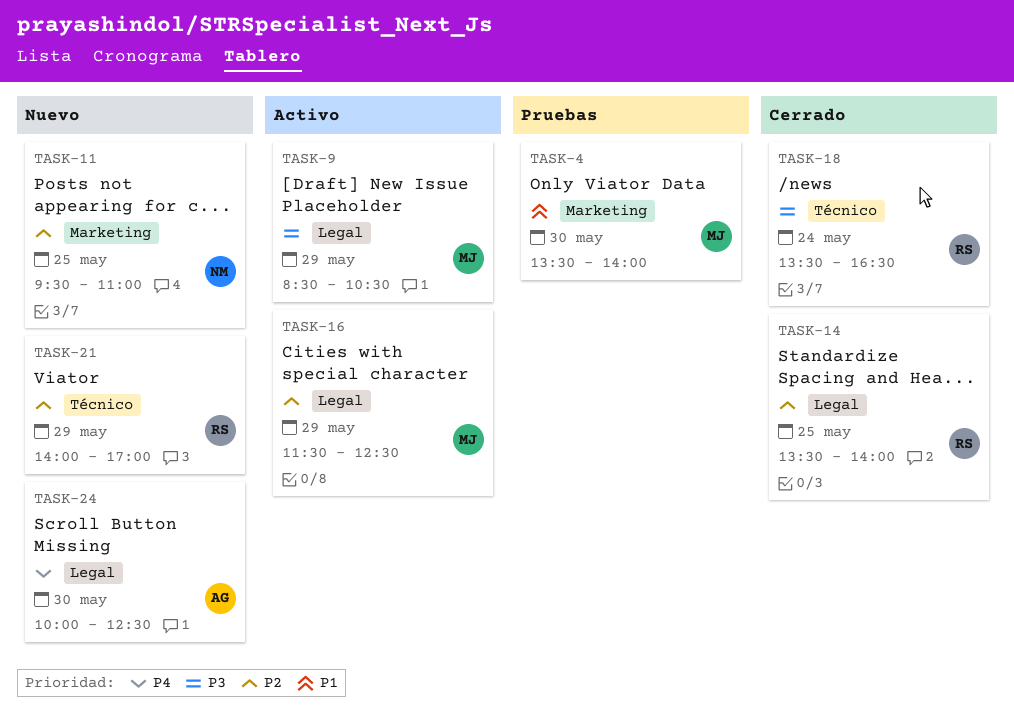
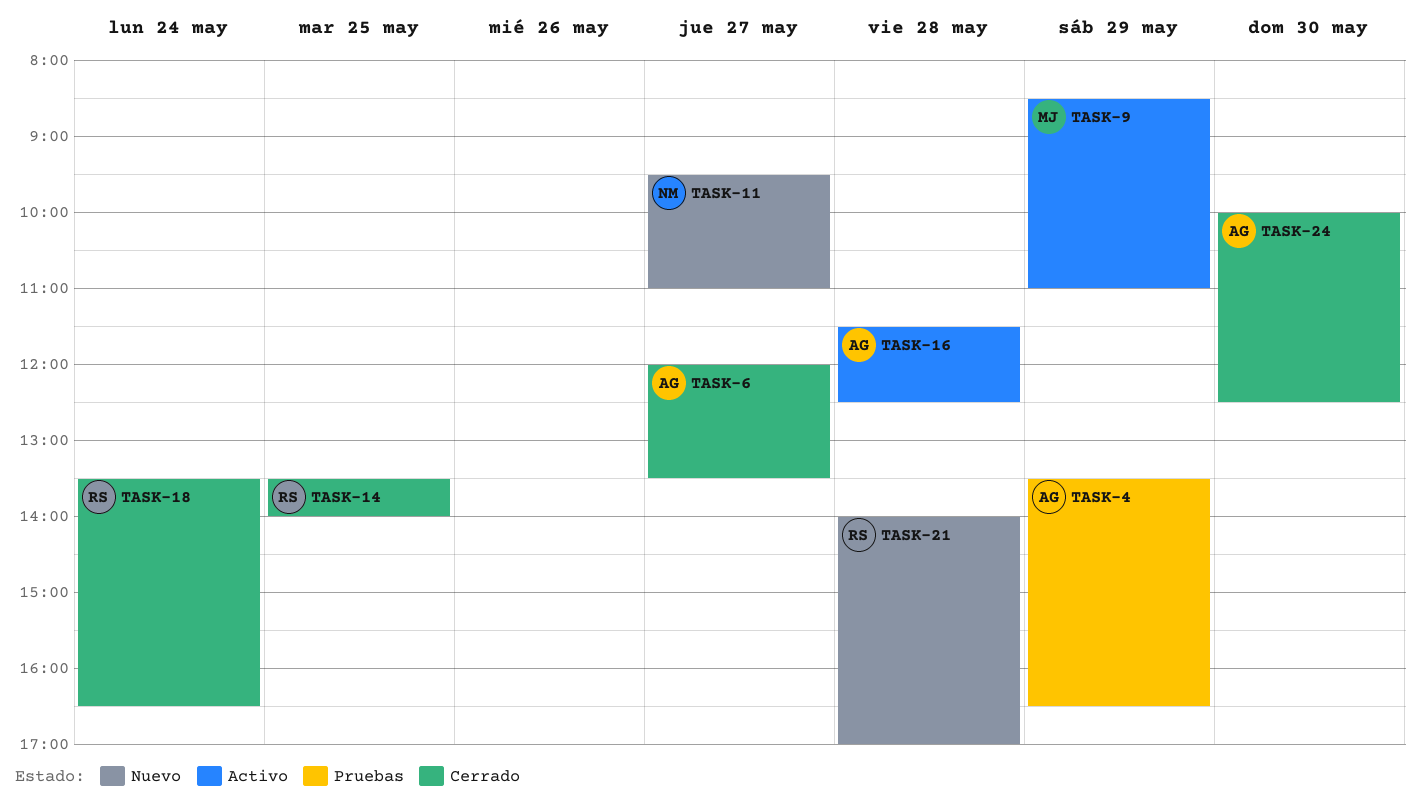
TASK-4, owner: MJ -> AG
TASK-4, day: May 30 -> May 29
TASK-4, ends: 14:00 -> 16:30
TASK-6: none -> present
TASK-9, ends: 10:30 -> 11:00
TASK-11, day: May 25 -> May 27
TASK-16, owner: MJ -> AG
TASK-16, day: May 29 -> May 28
TASK-21, day: May 29 -> May 28
TASK-24, status: Nuevo -> Cerrado

